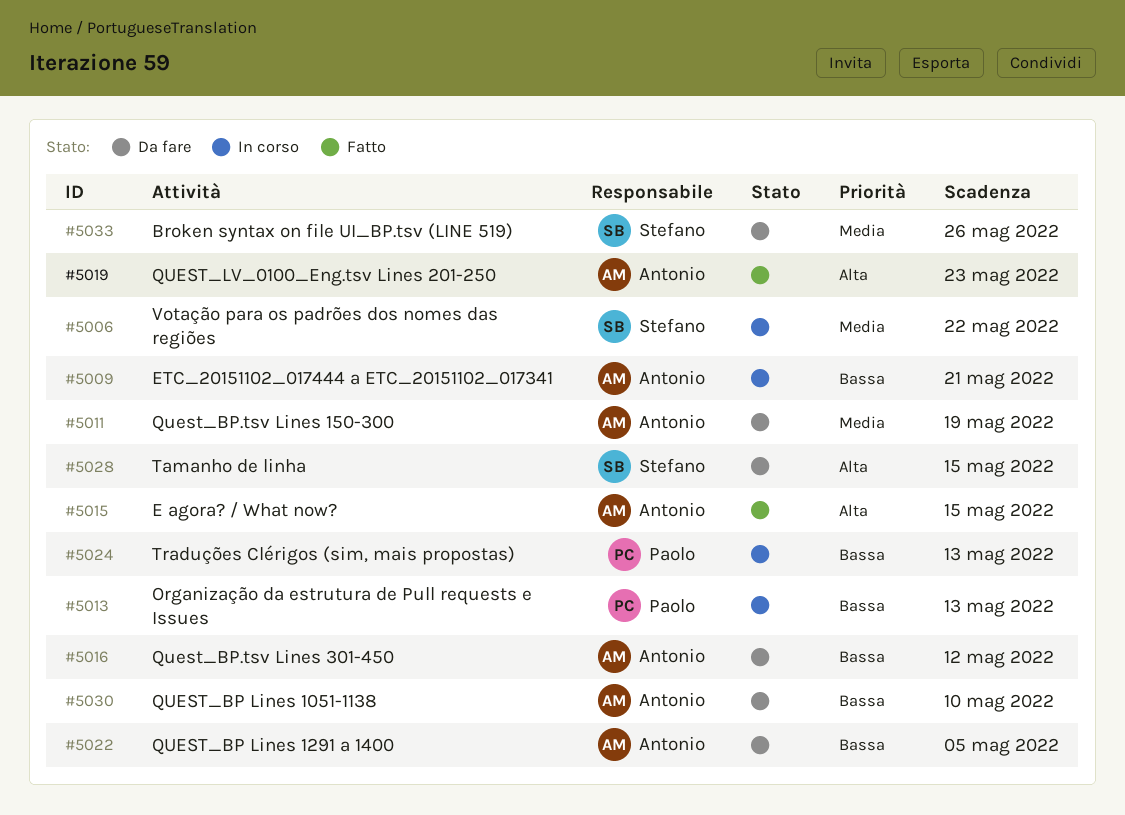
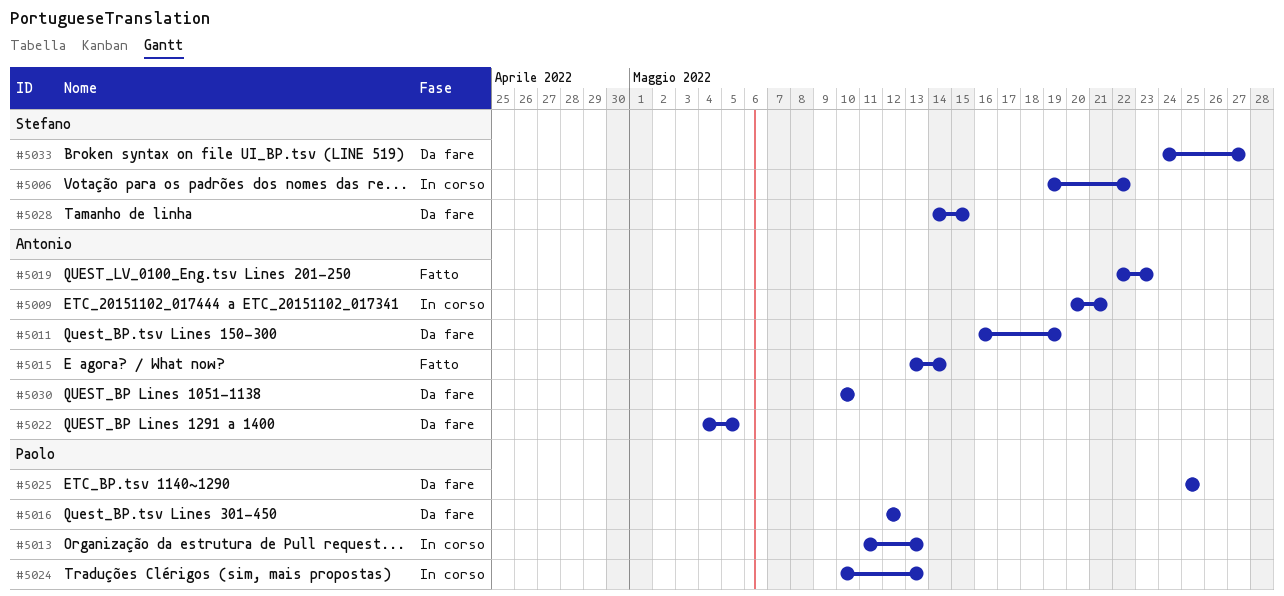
#5015, due: May 15 -> May 14
#5016, owner: Antonio -> Paolo
#5025: none -> present
#5033, due: May 26 -> May 27

